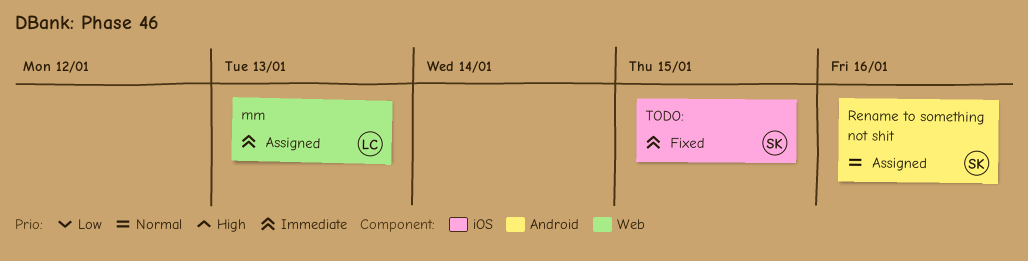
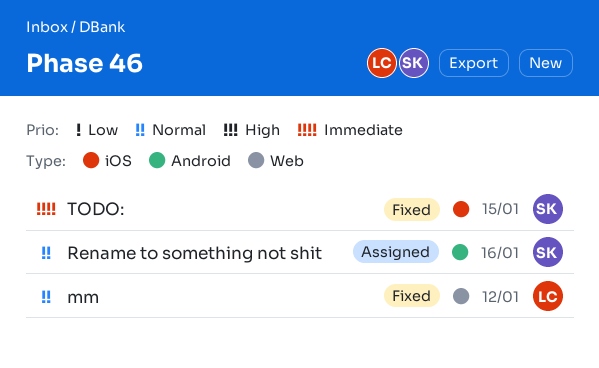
mm, status: Assigned -> Fixed
mm, priority: Immediate -> Normal
mm, due: Jan 13 -> Jan 12

